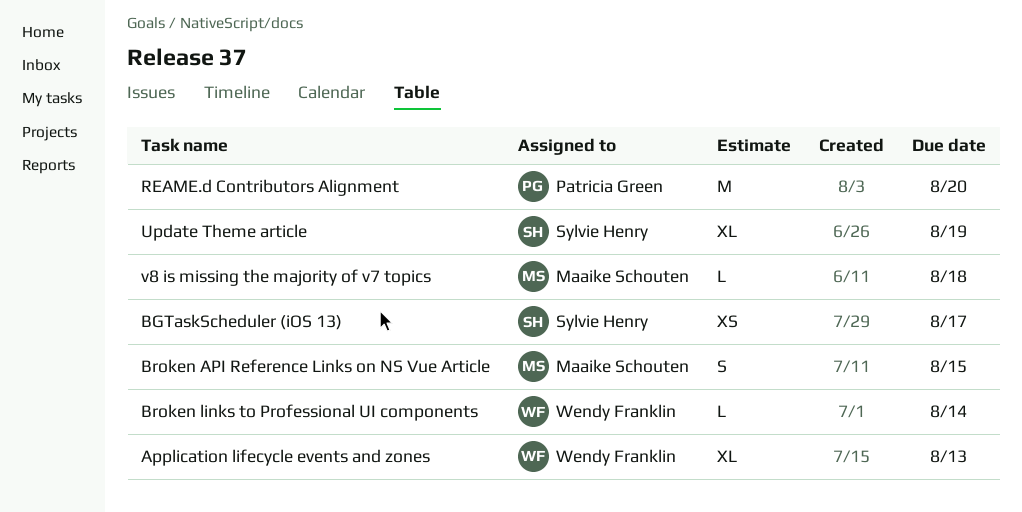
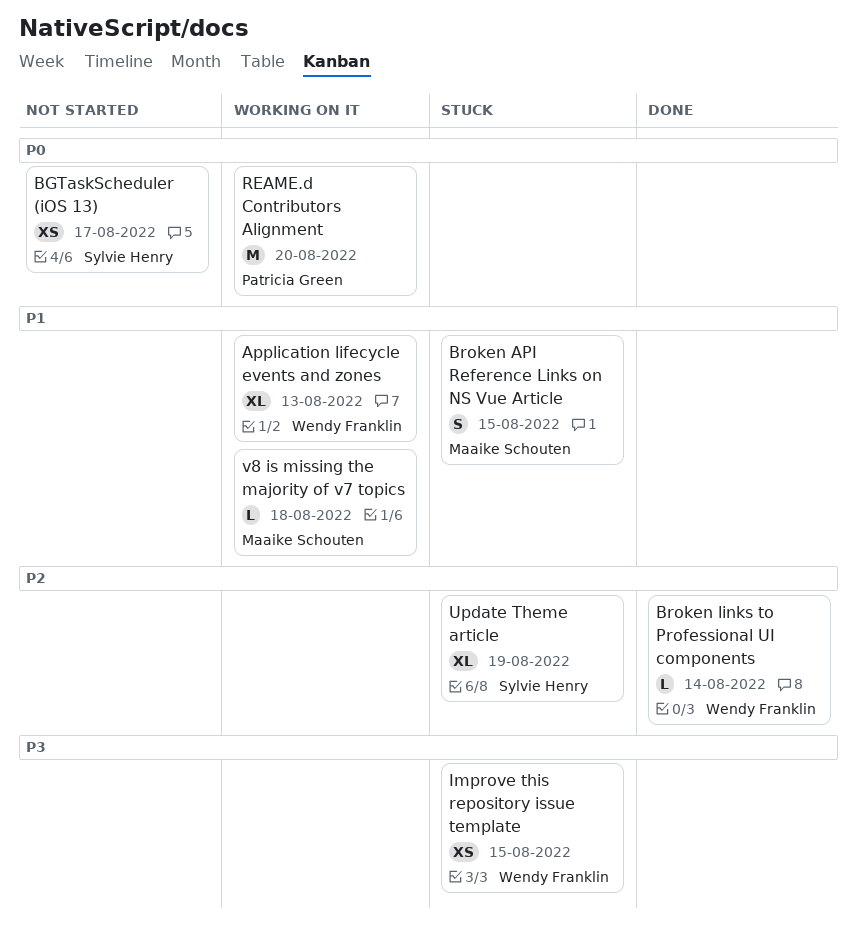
Improve this repository issue template: none -> present

